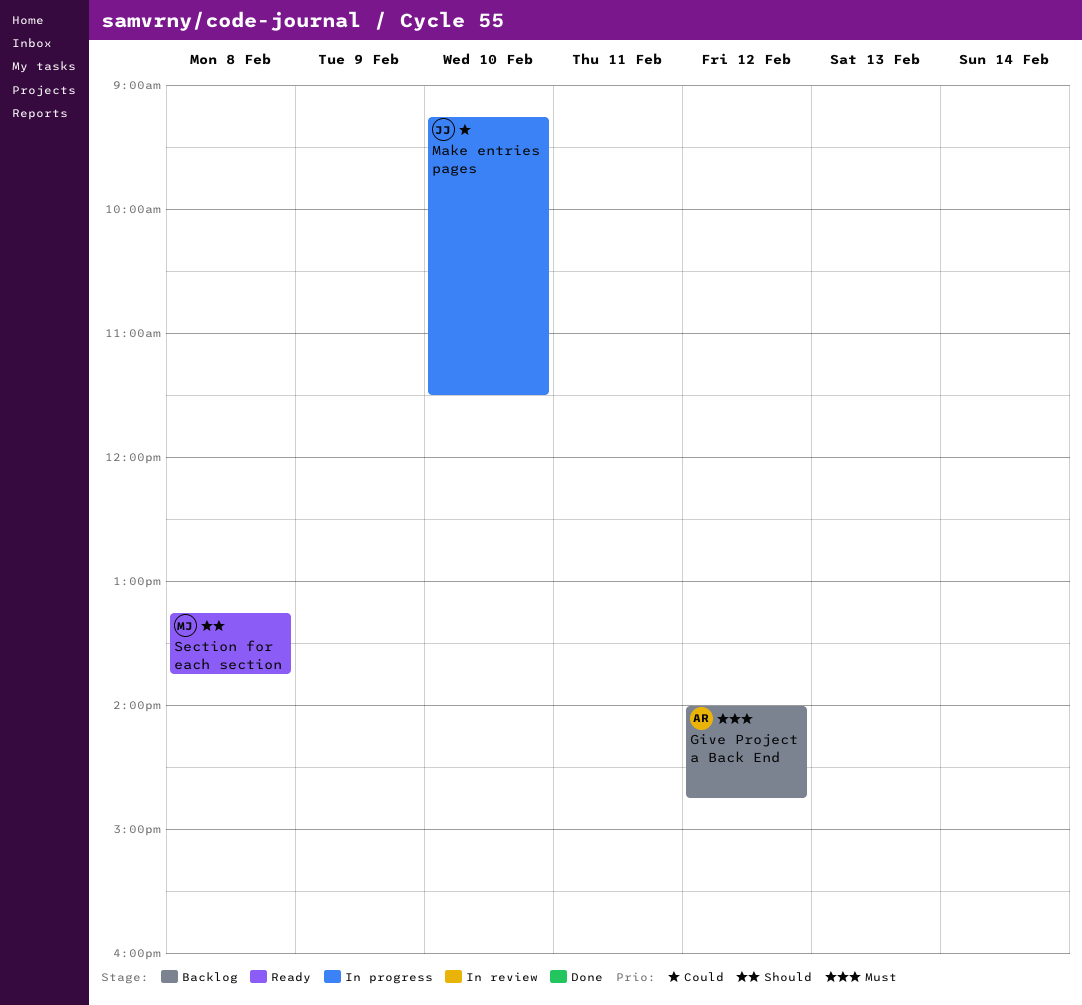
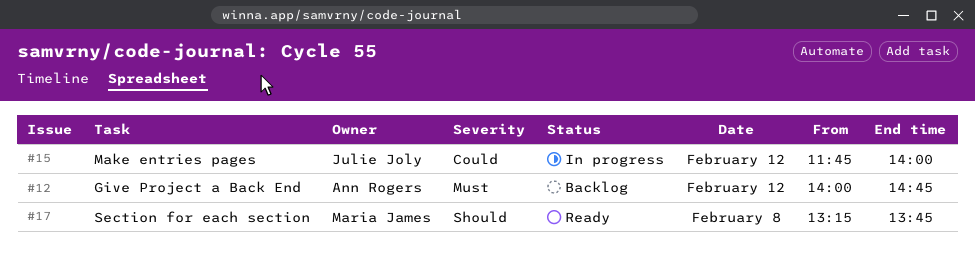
Make entries pages, day: Feb 10 -> Feb 12
Make entries pages, begins: 09:15 -> 11:45
Make entries pages, ends: 11:30 -> 14:00

